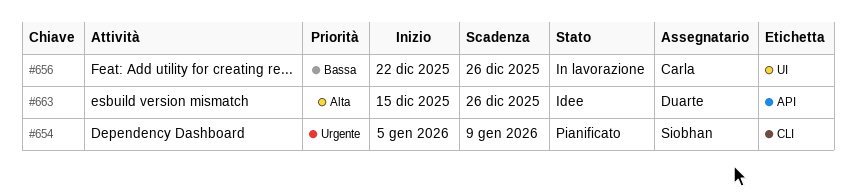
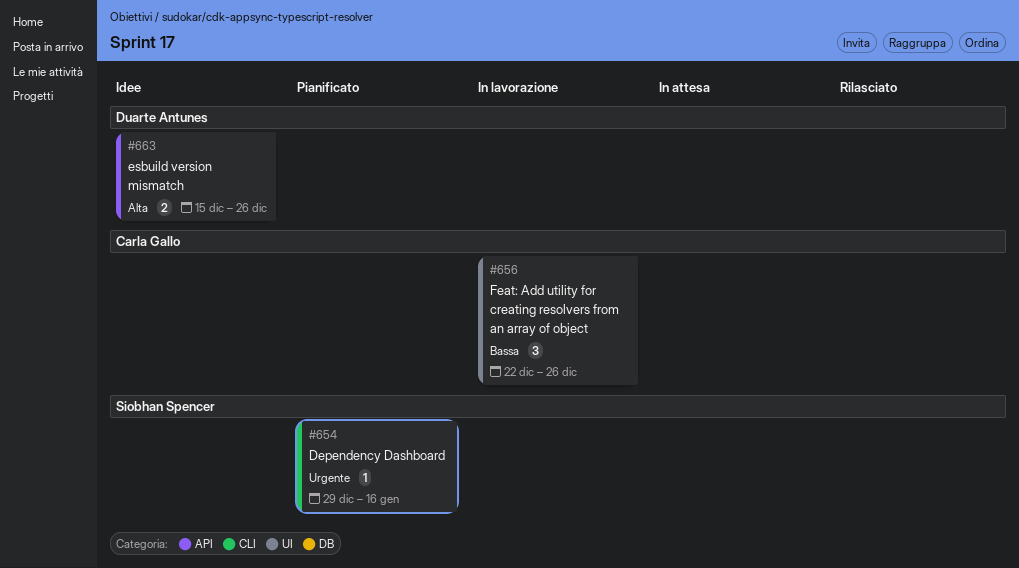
#654, start: Jan 5 -> Dec 29
#654, due: Jan 9 -> Jan 16

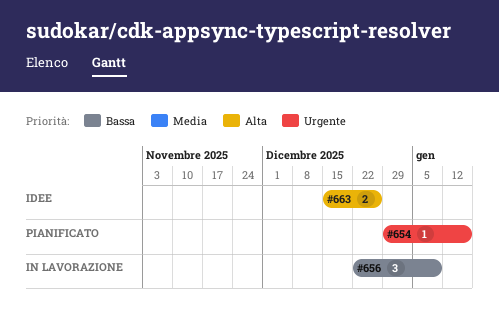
#656, due: Dec 26 -> Jan 9

